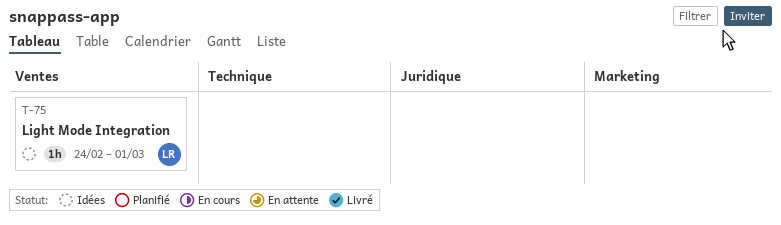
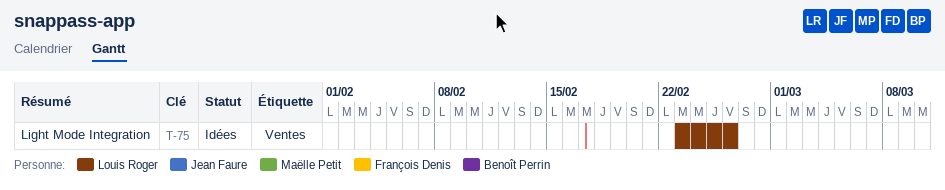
T-75, start: Feb 24 -> Feb 23
T-75, due: Mar 1 -> Feb 26

